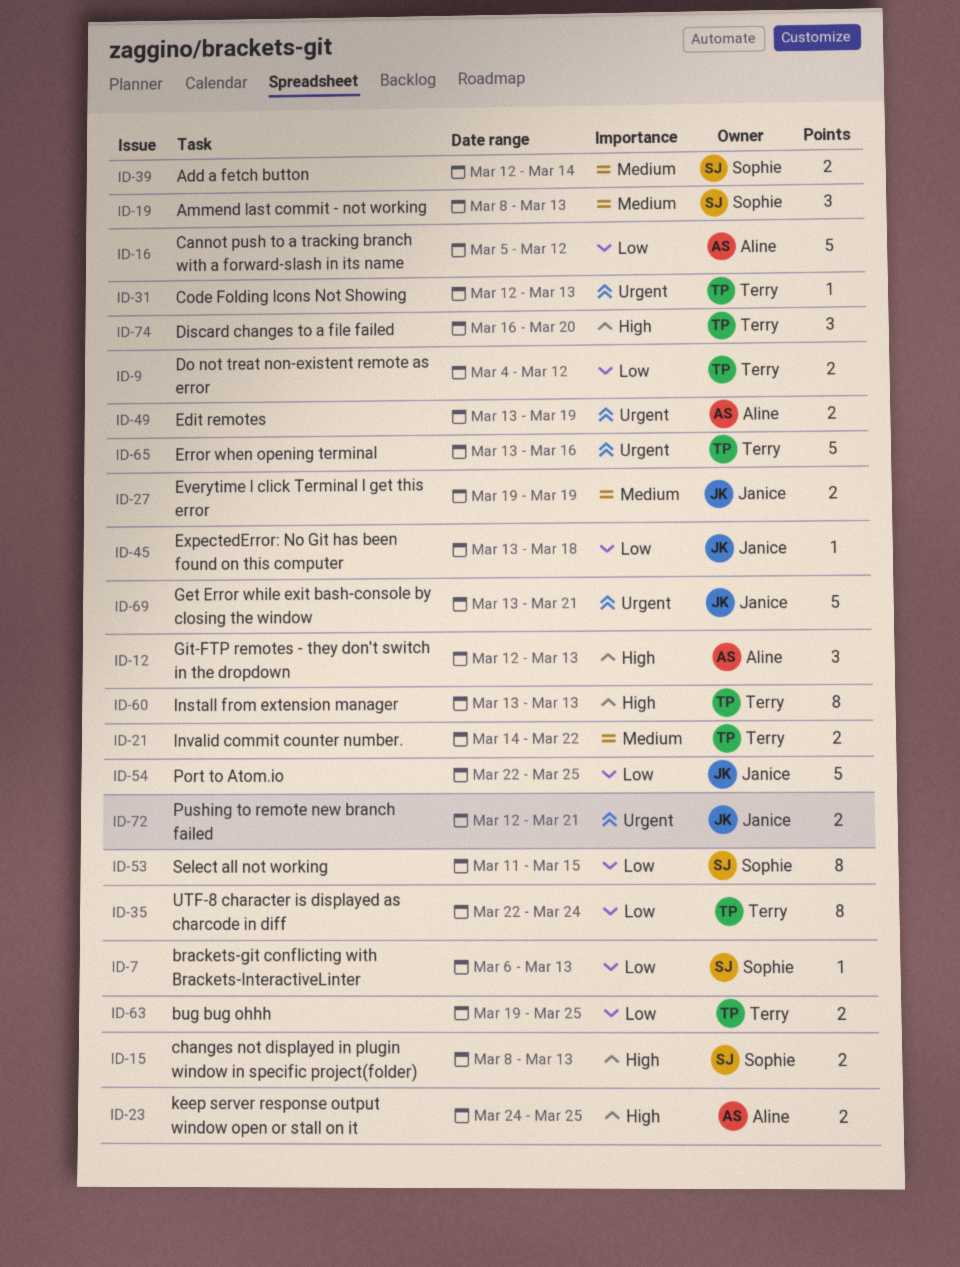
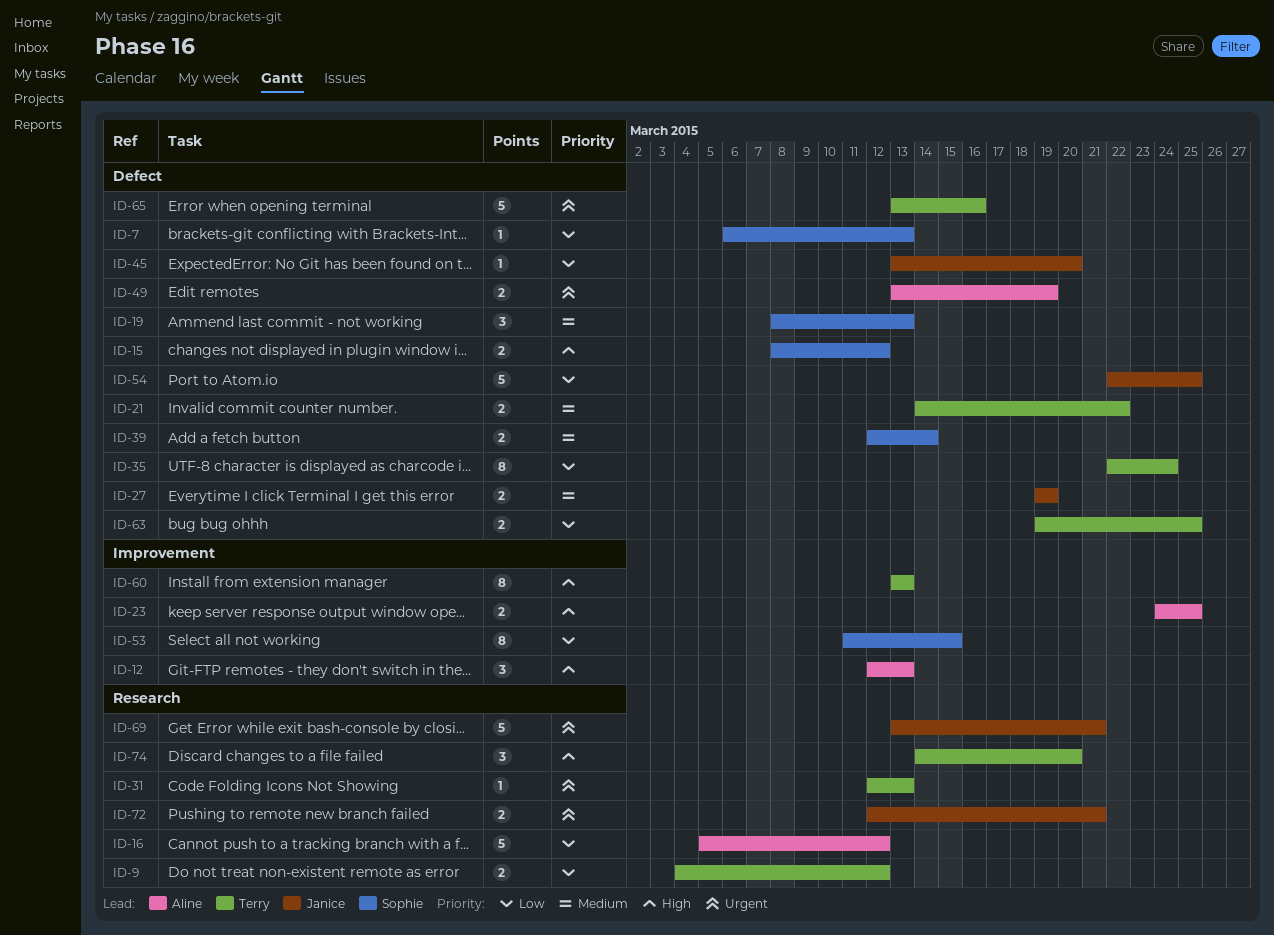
ID-15, due: Mar 13 -> Mar 12
ID-45, due: Mar 18 -> Mar 20
ID-74, start: Mar 16 -> Mar 14

